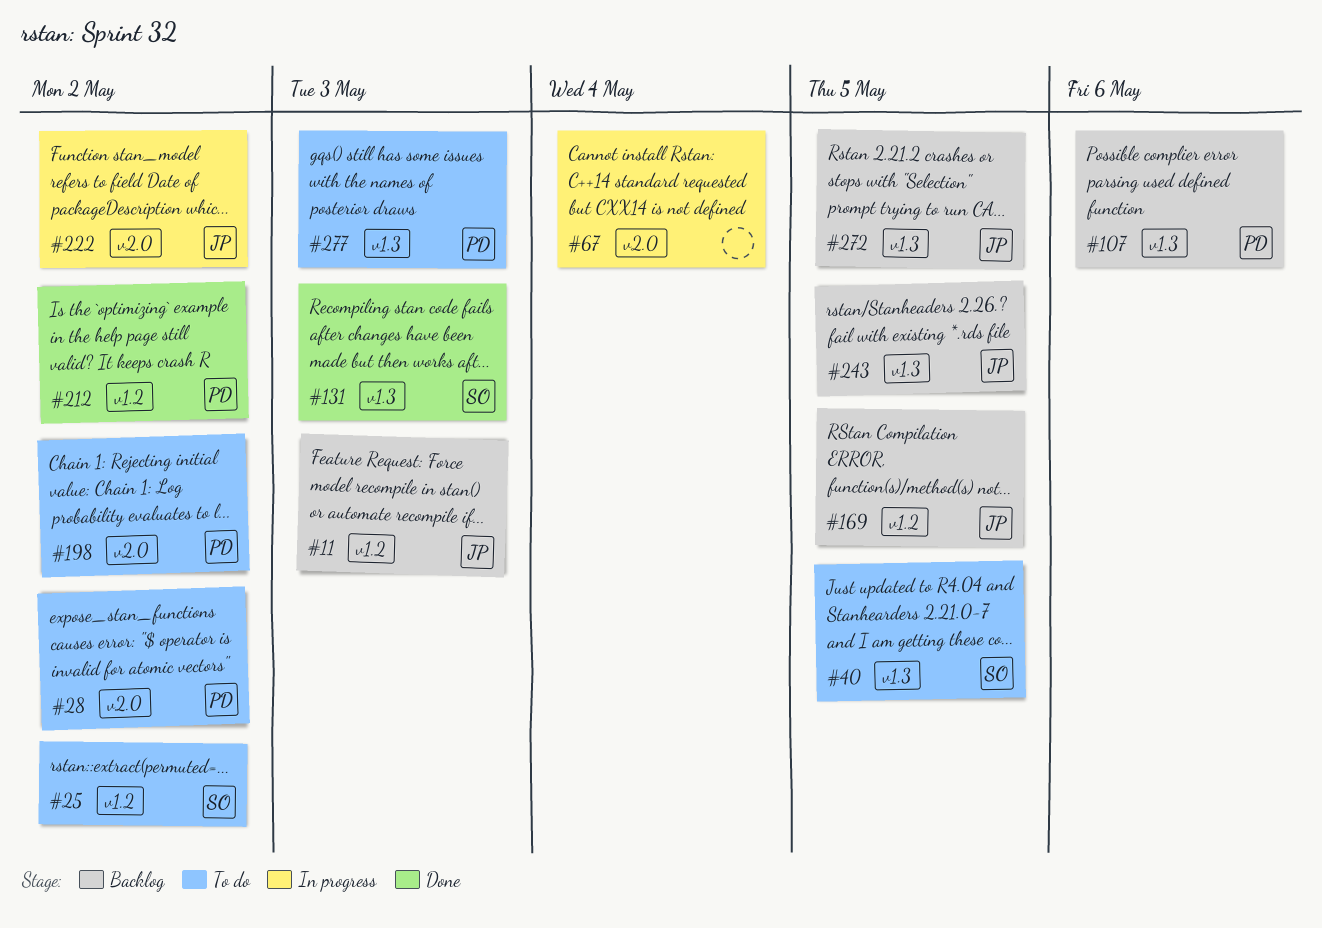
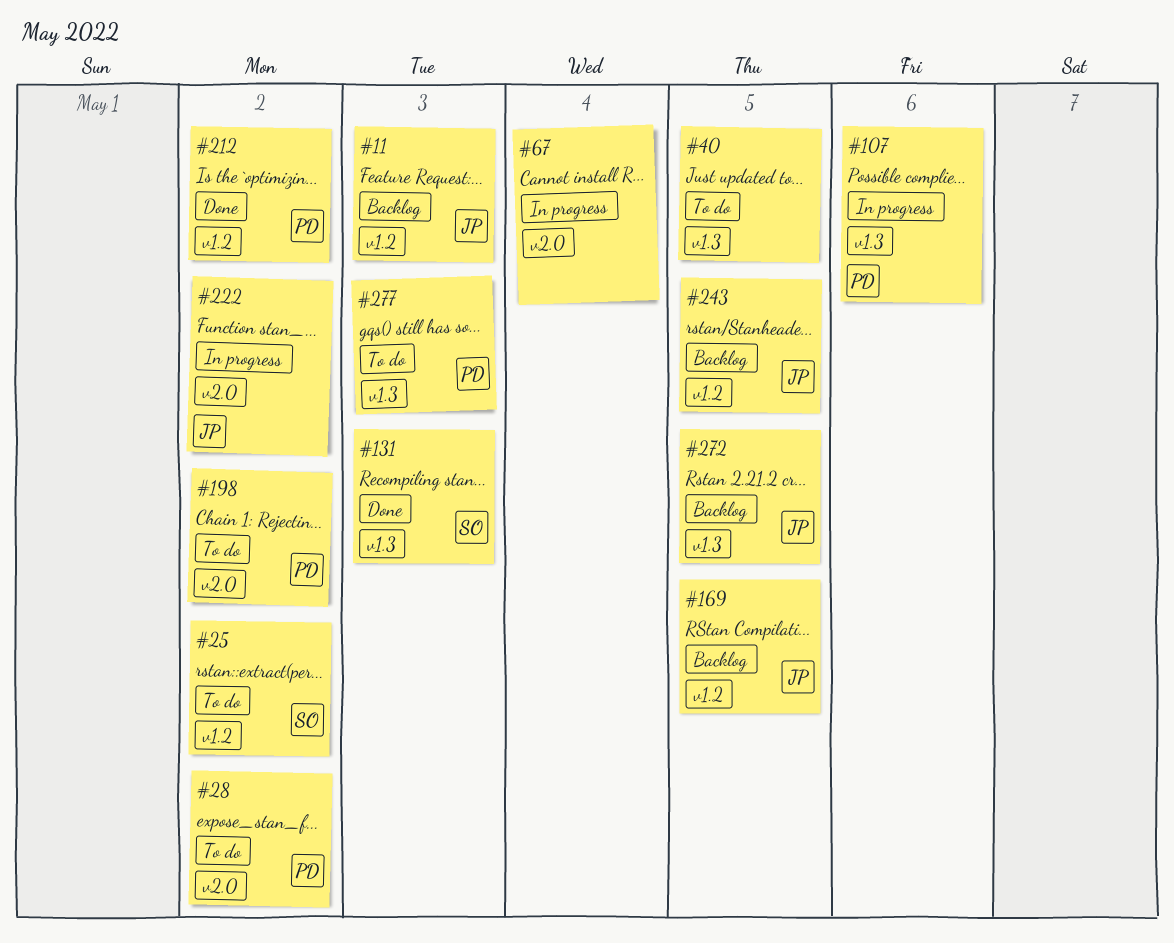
#40, owner: SO -> none
#107, status: Backlog -> In progress
#243, label: v1.3 -> v1.2

